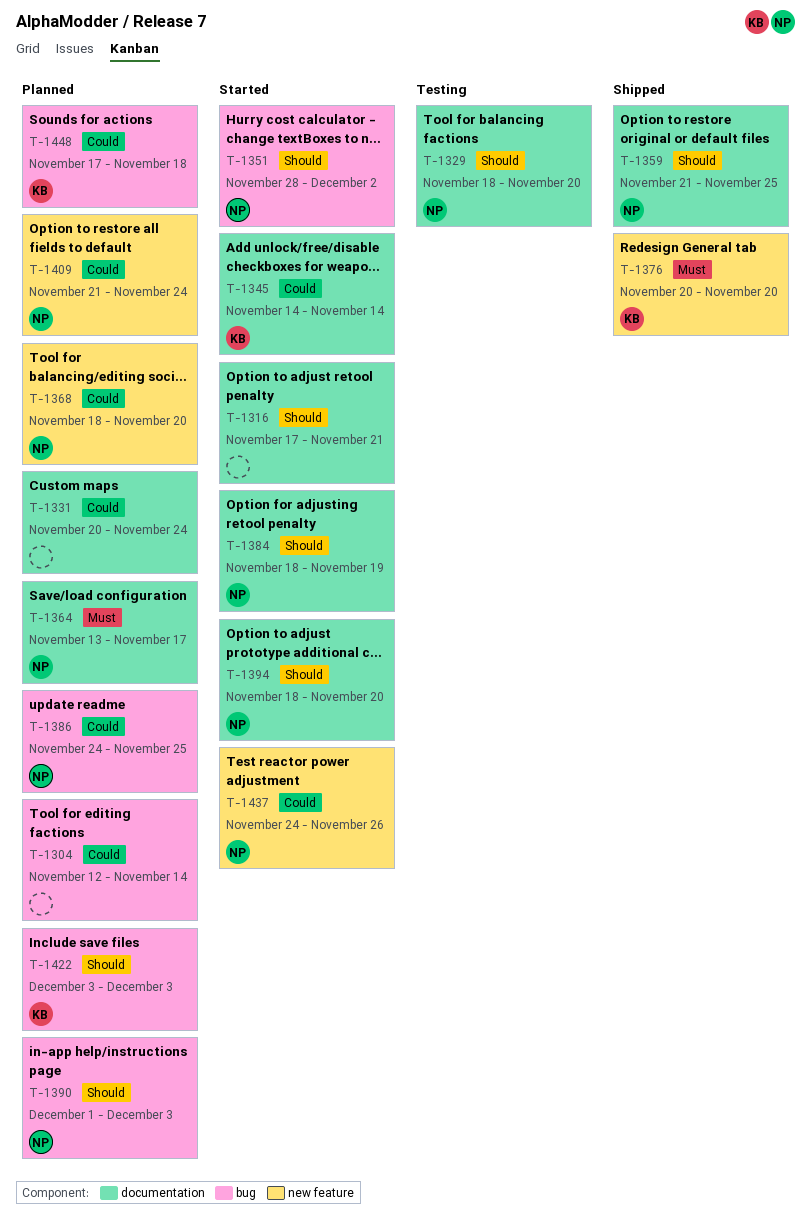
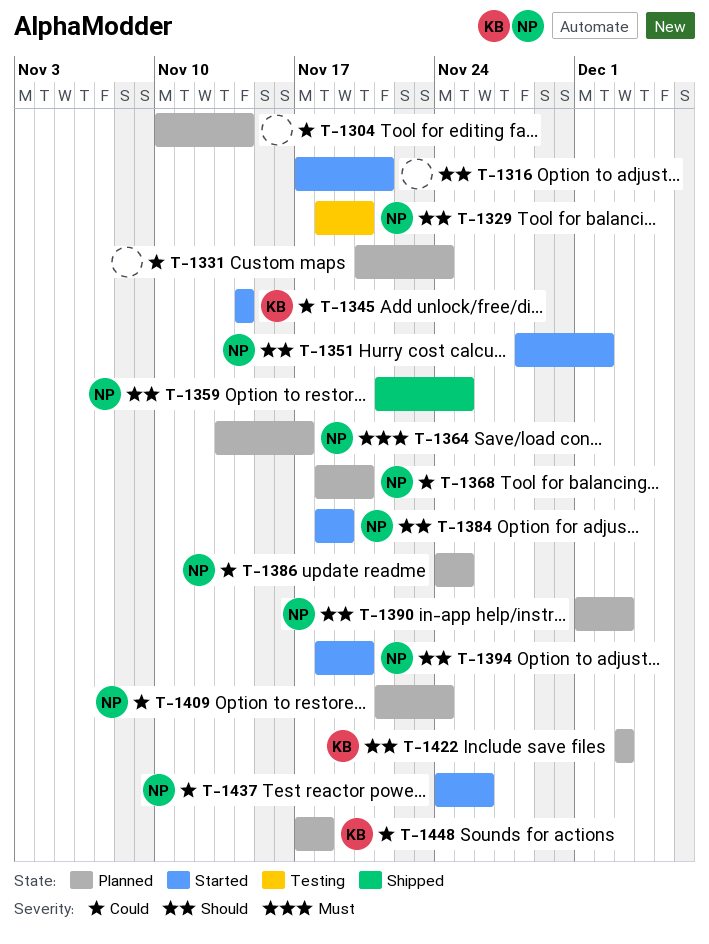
T-1304, start: Nov 12 -> Nov 10
T-1376: present -> none

